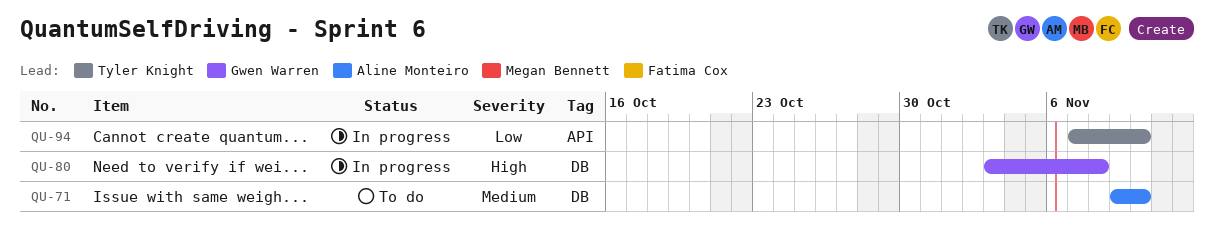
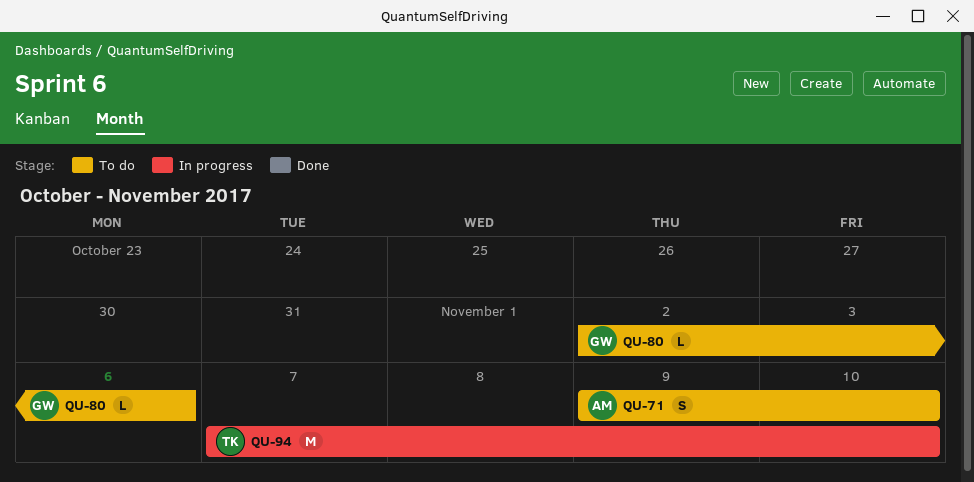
QU-80, status: In progress -> To do
QU-80, start: Nov 3 -> Nov 2
QU-80, due: Nov 8 -> Nov 6

